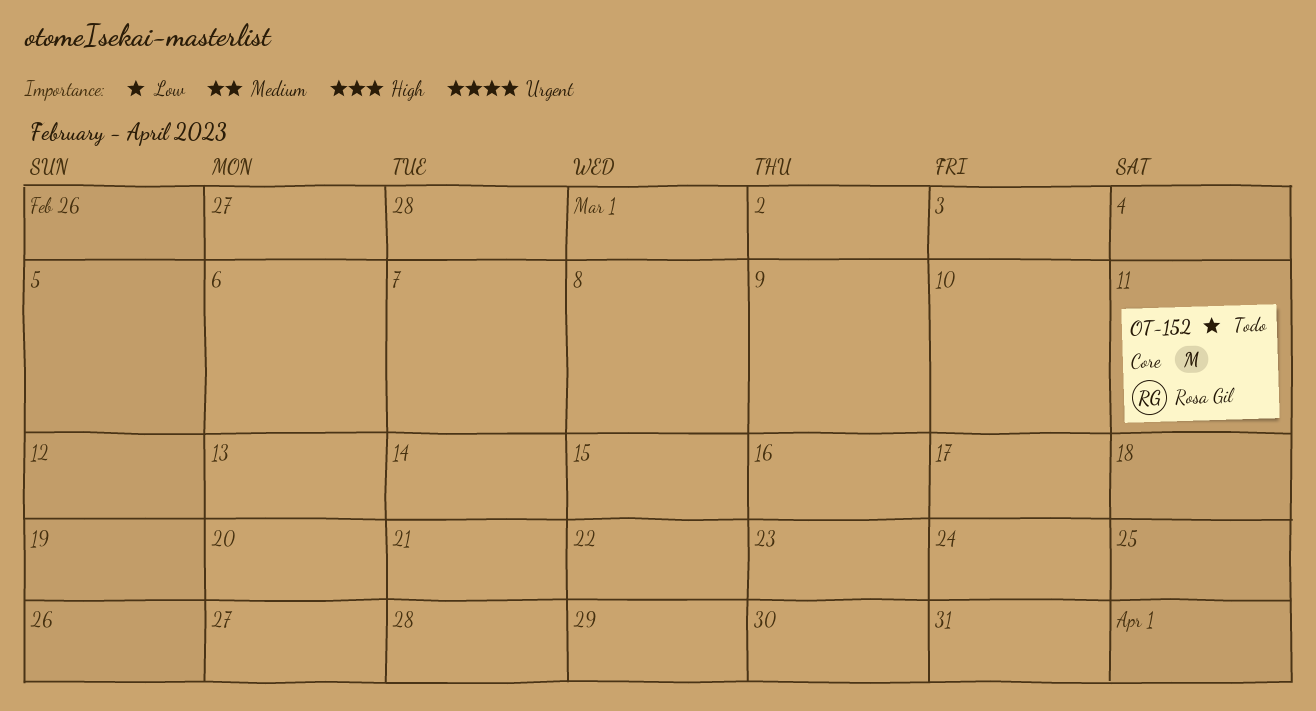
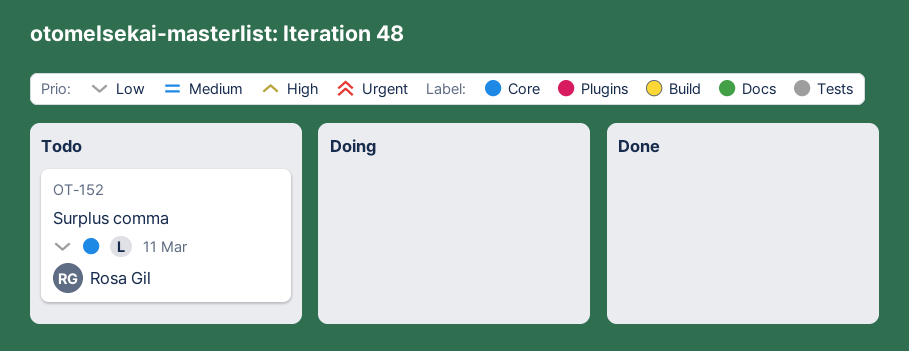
OT-152, estimate: M -> L

